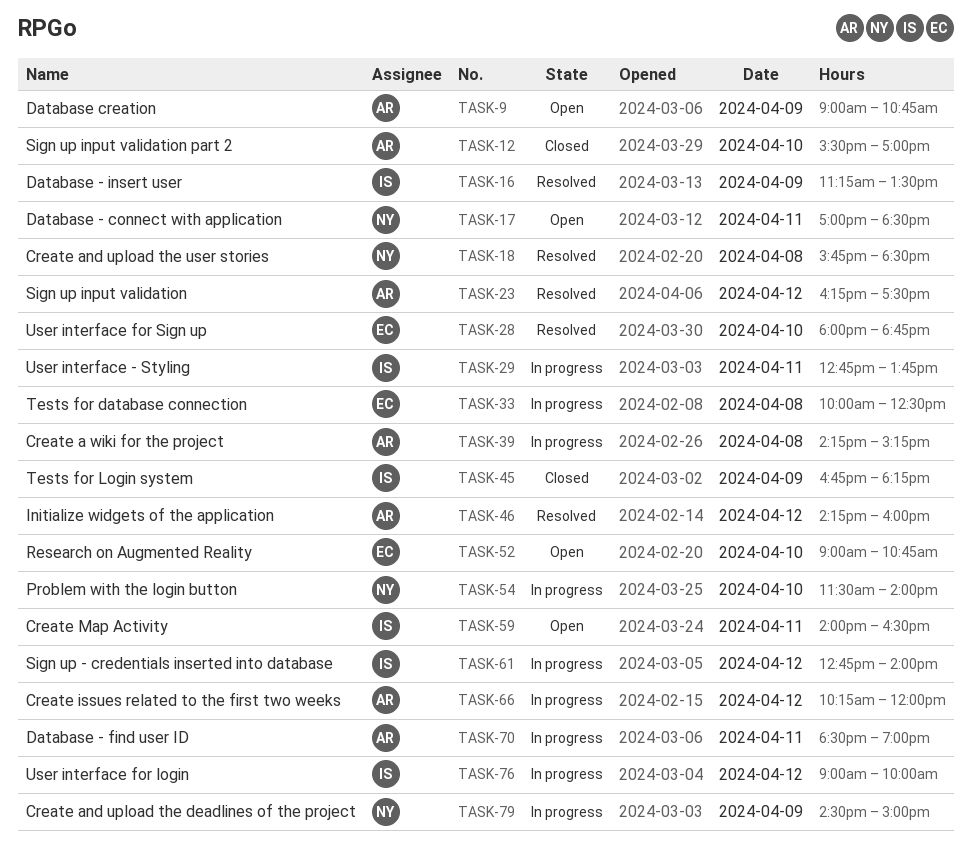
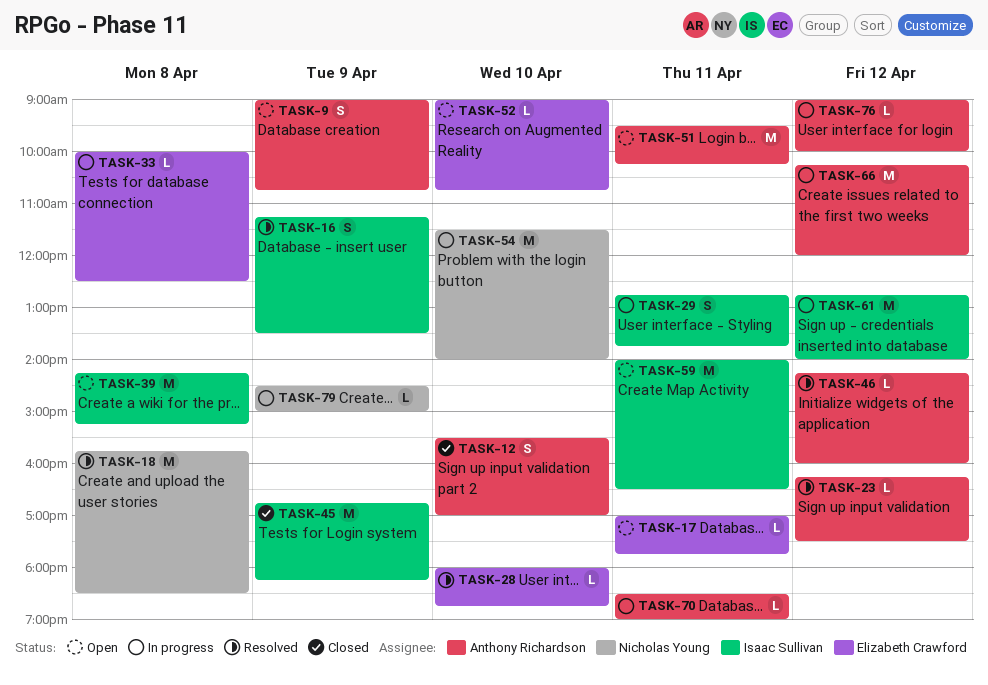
TASK-17, owner: Nicholas Young -> Elizabeth Crawford
TASK-17, ends: 18:30 -> 17:45
TASK-39, status: In progress -> Open
TASK-39, owner: Anthony Richardson -> Isaac Sullivan
TASK-51: none -> present
TASK-76, owner: Isaac Sullivan -> Anthony Richardson

